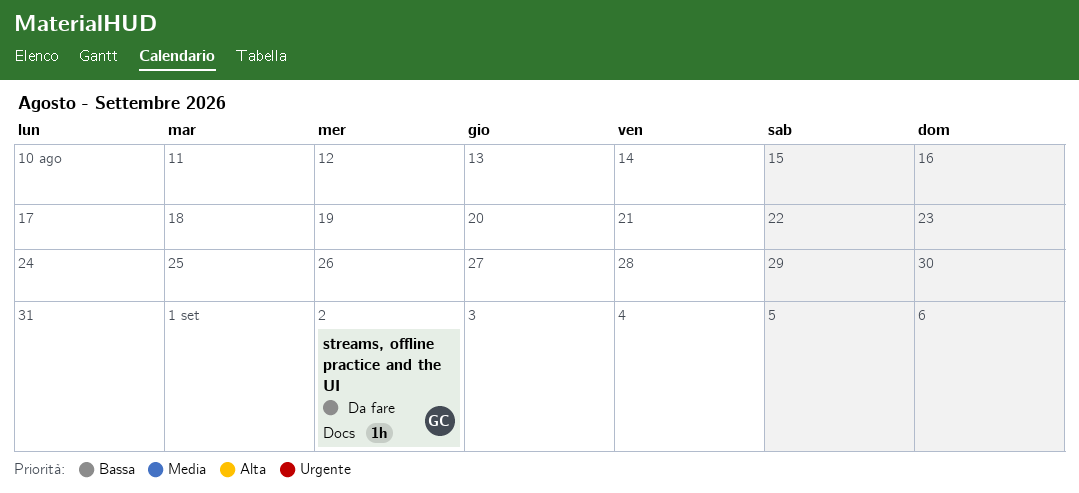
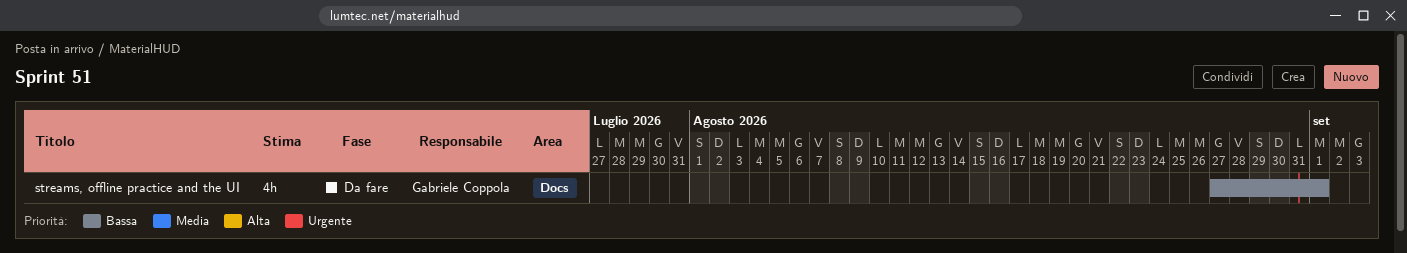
streams, offline practice and the UI, estimate: 1h -> 4h
streams, offline practice and the UI, due: Sep 2 -> Sep 1

